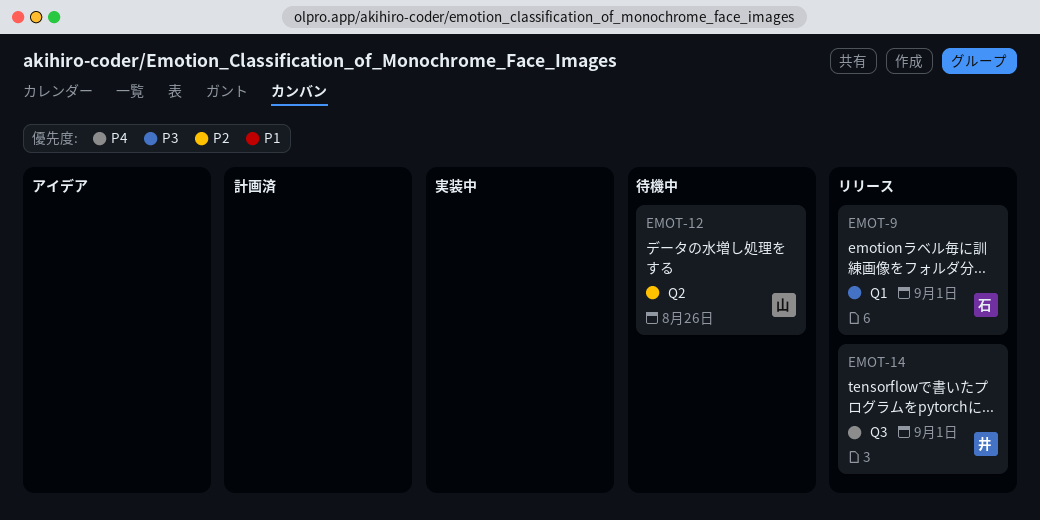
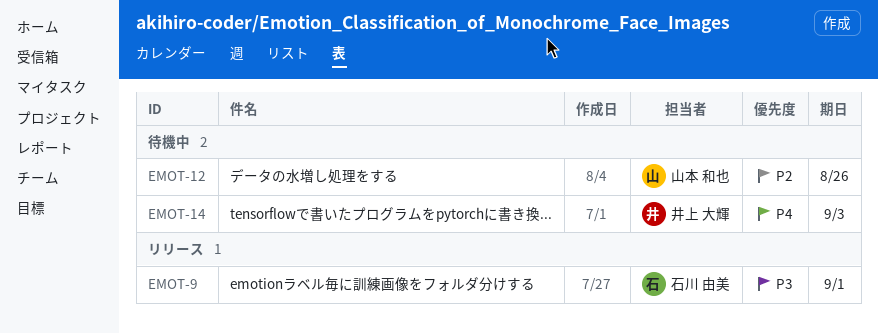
EMOT-14, status: リリース -> 待機中
EMOT-14, due: Sep 1 -> Sep 3

